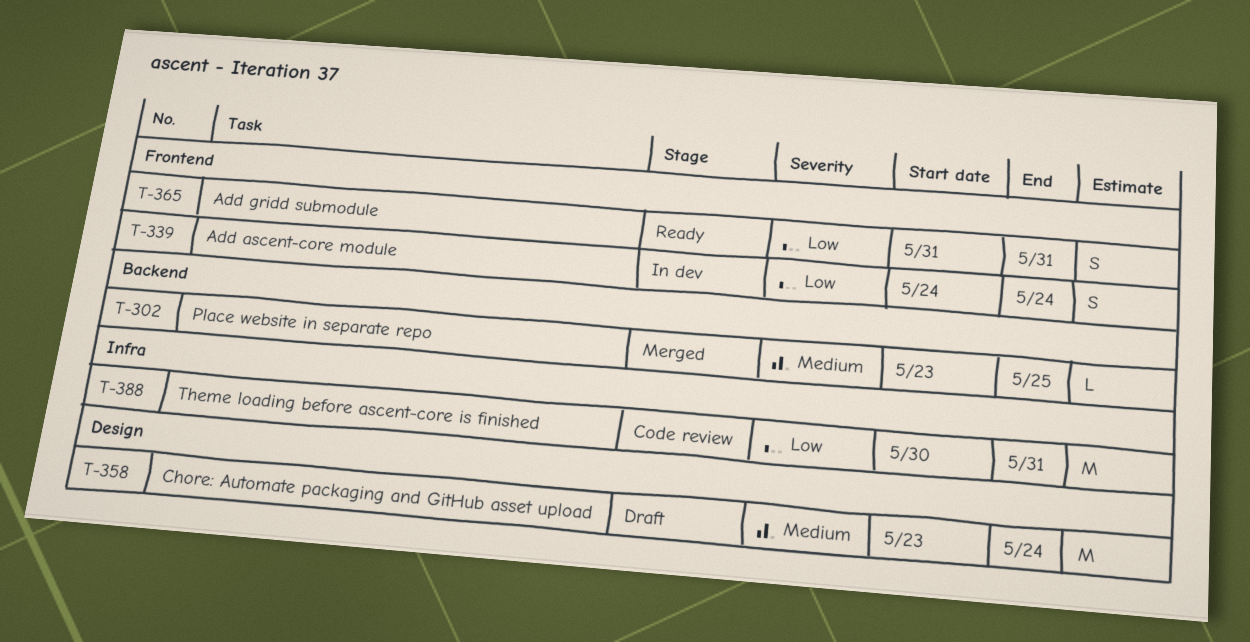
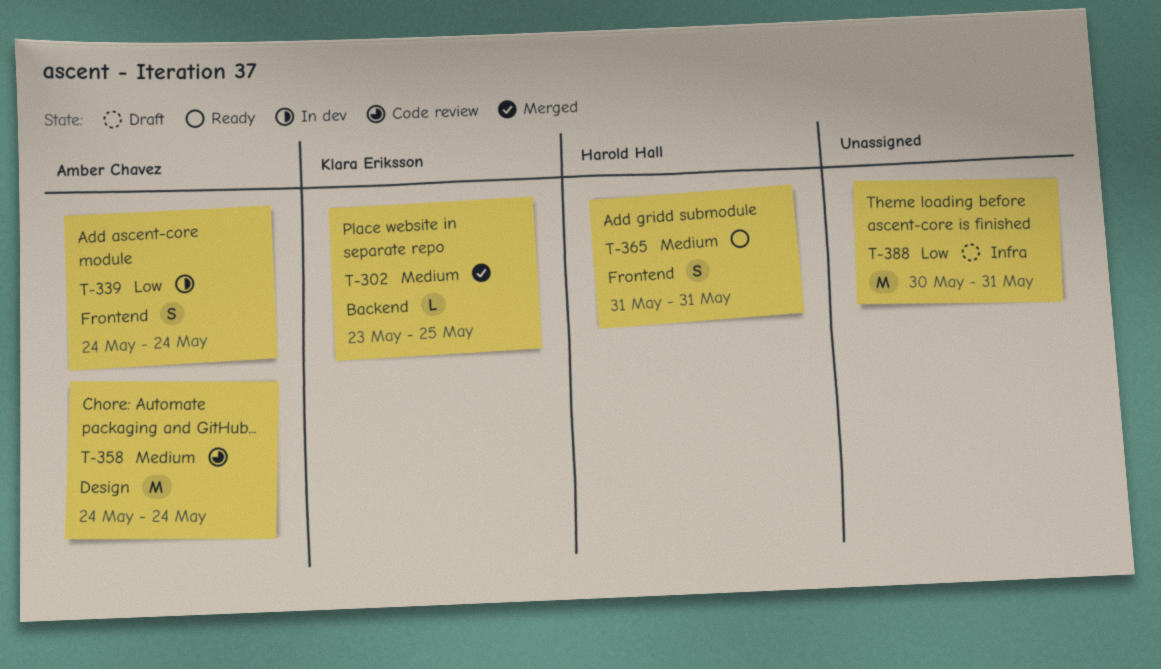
T-358, status: Draft -> Code review
T-358, start: May 23 -> May 24
T-365, priority: Low -> Medium
T-388, status: Code review -> Draft

